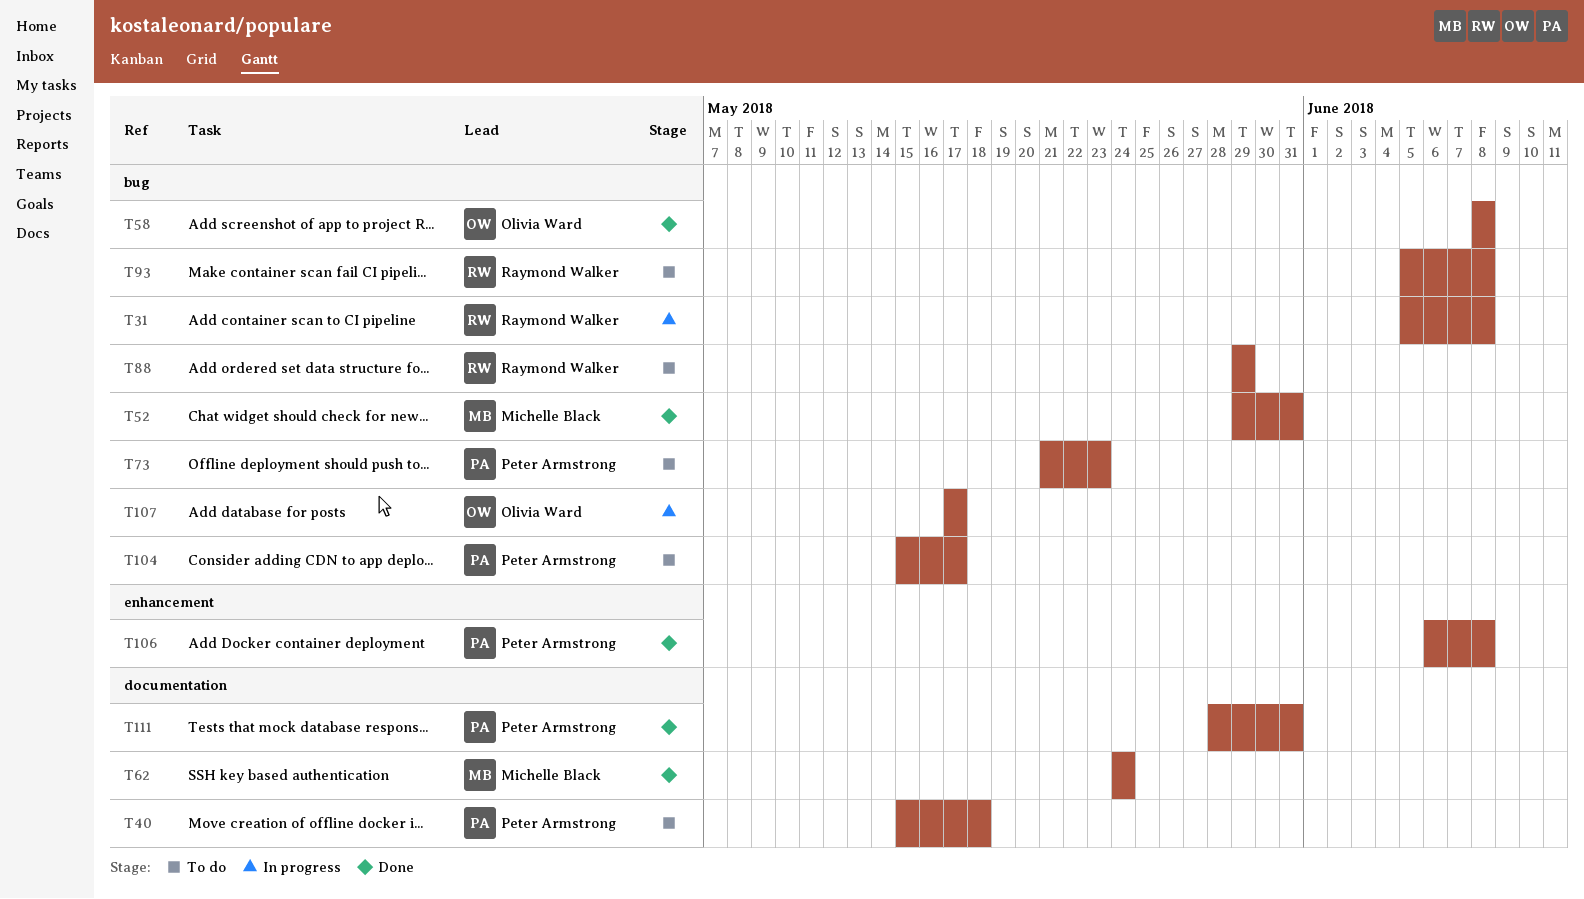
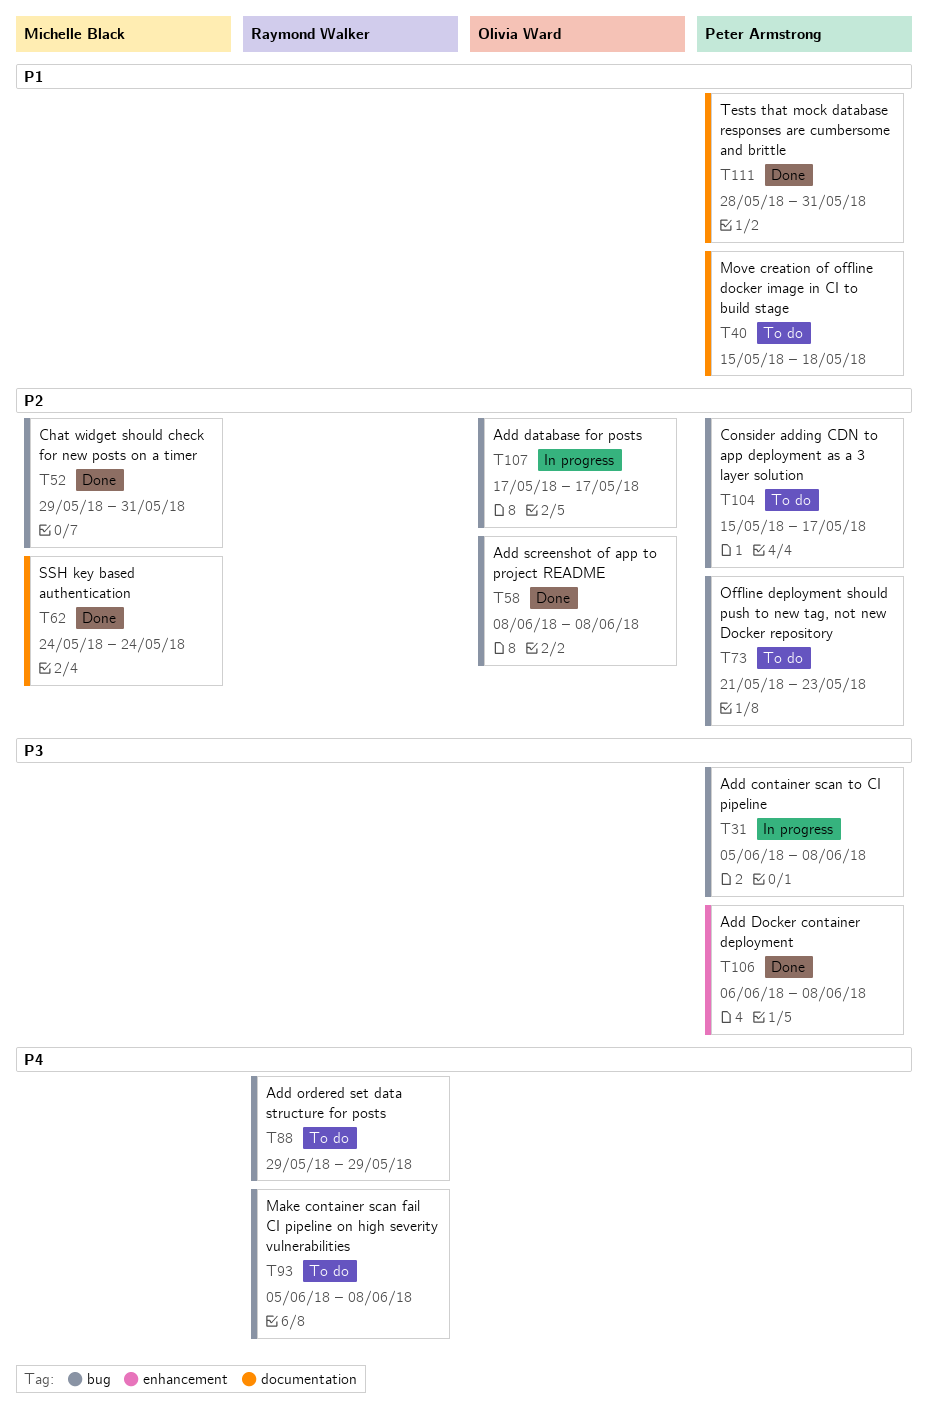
T31, owner: Raymond Walker -> Peter Armstrong

